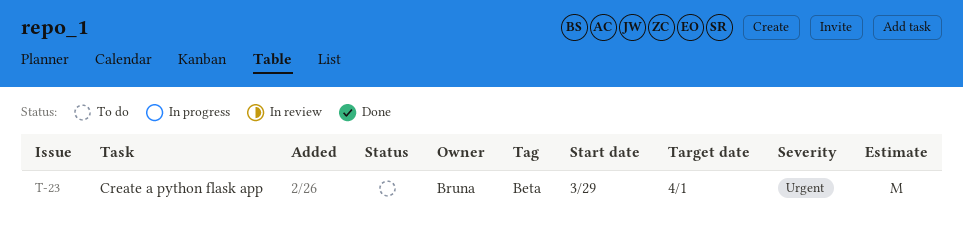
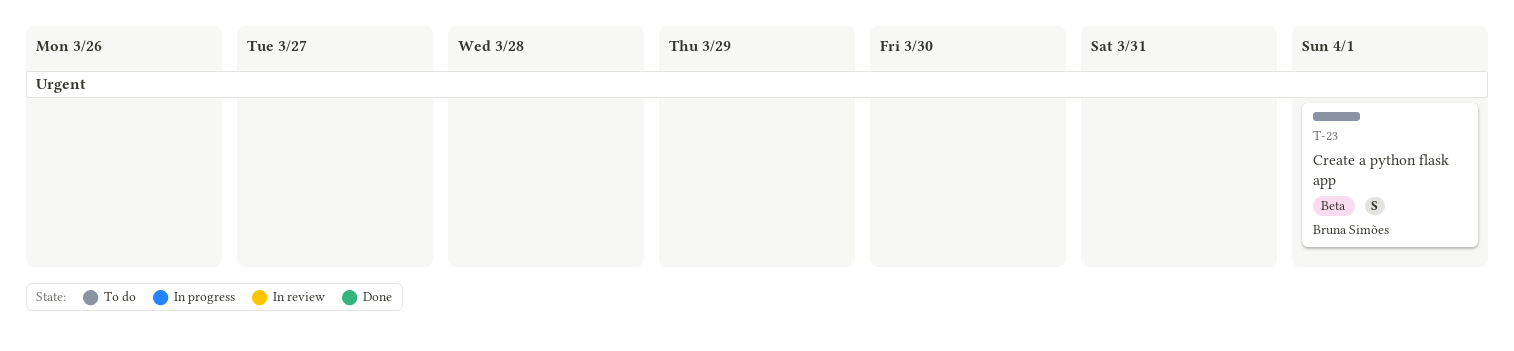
T-23, estimate: M -> S

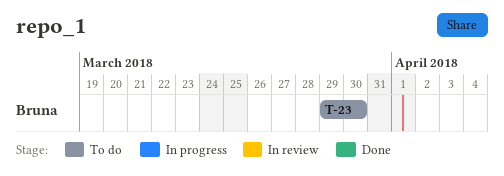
T-23, due: Apr 1 -> Mar 30

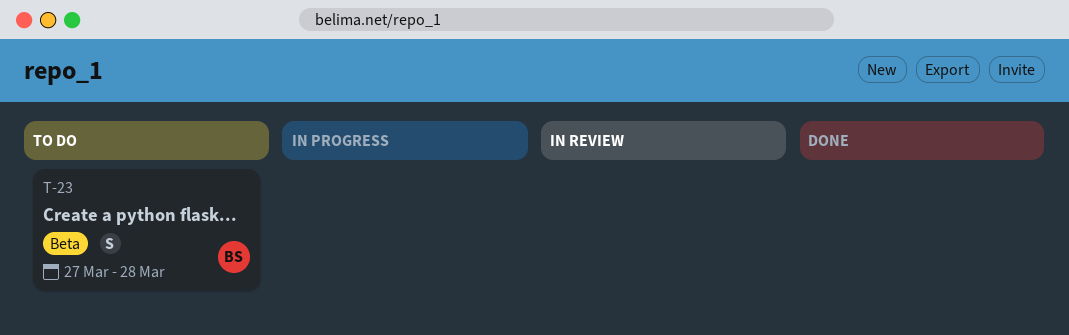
T-23, start: Mar 29 -> Mar 27
T-23, due: Mar 30 -> Mar 28

